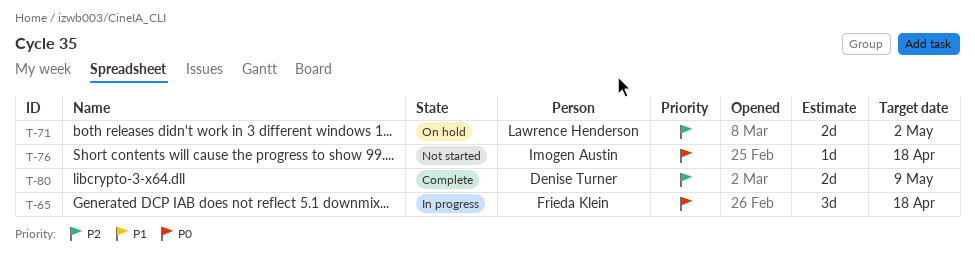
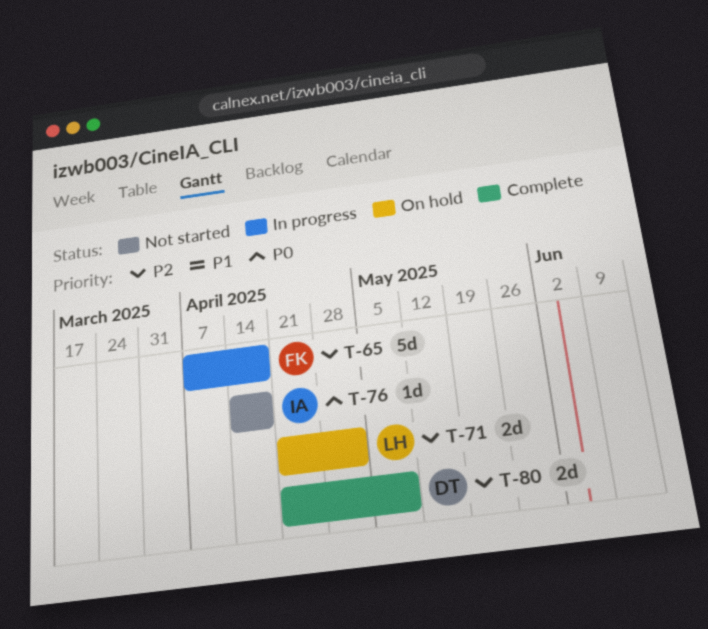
T-65, priority: P0 -> P2
T-65, estimate: 3d -> 5d

